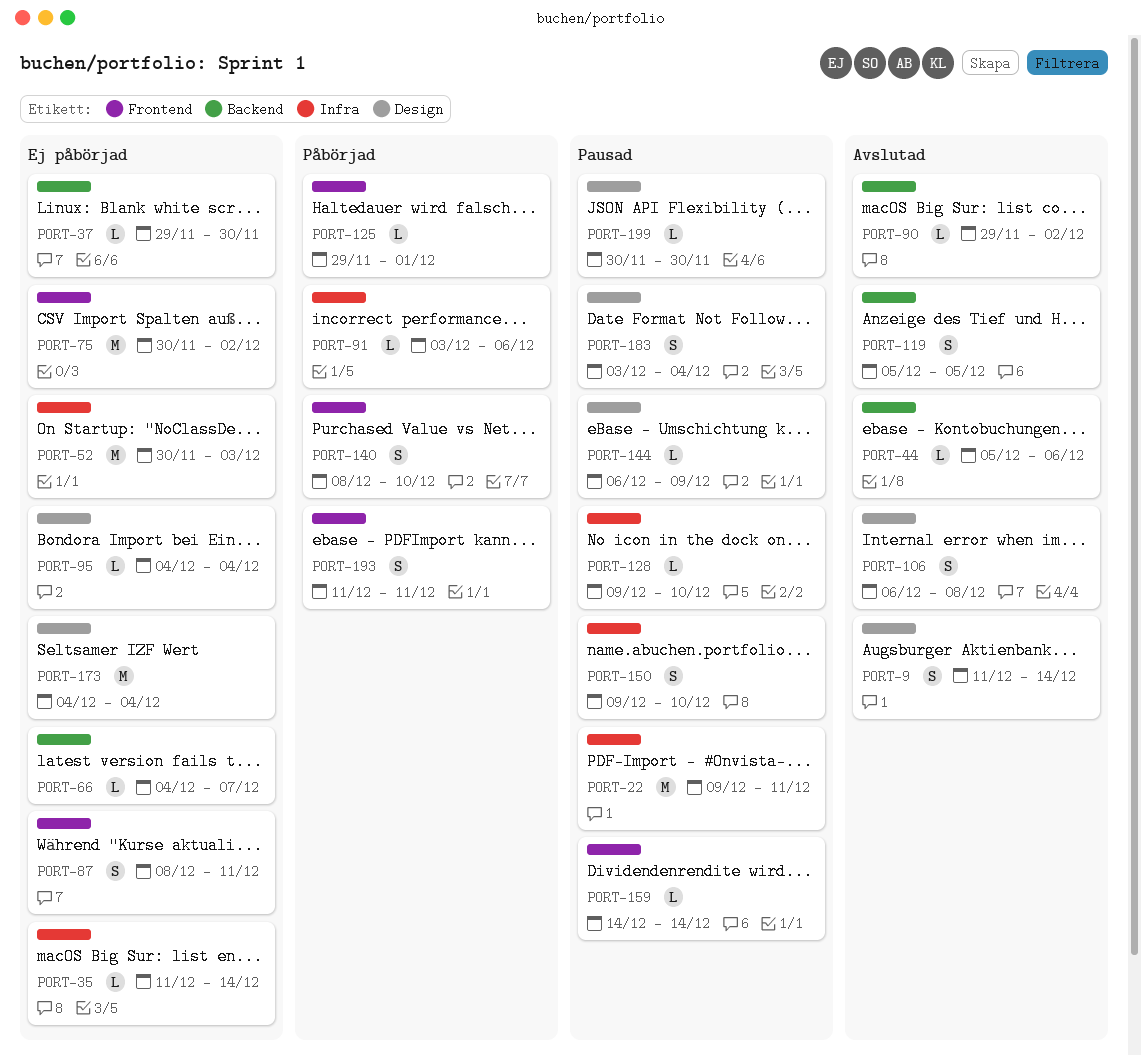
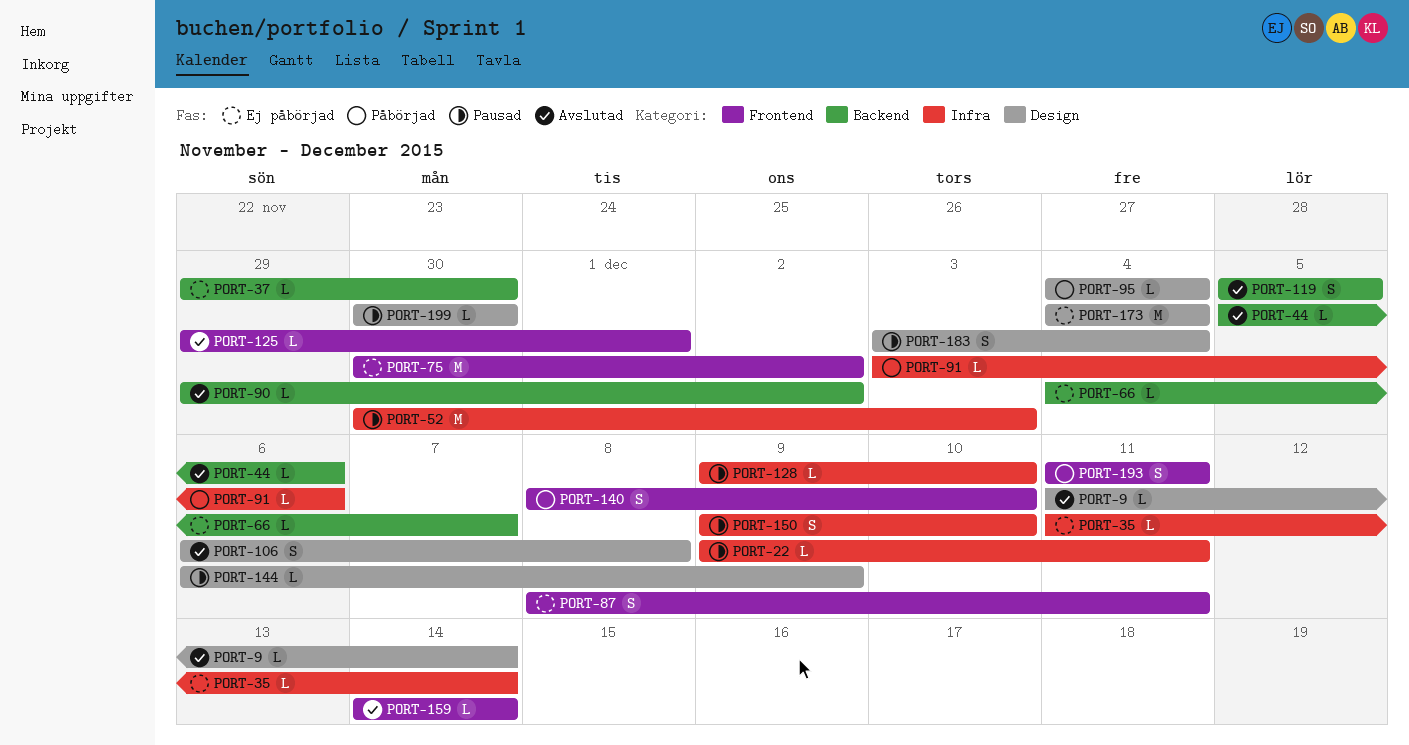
PORT-9, estimate: S -> L
PORT-22, estimate: M -> L
PORT-52, status: Ej påbörjad -> Pausad
PORT-95, status: Ej påbörjad -> Påbörjad
PORT-125, status: Påbörjad -> Avslutad
PORT-159, status: Pausad -> Avslutad

